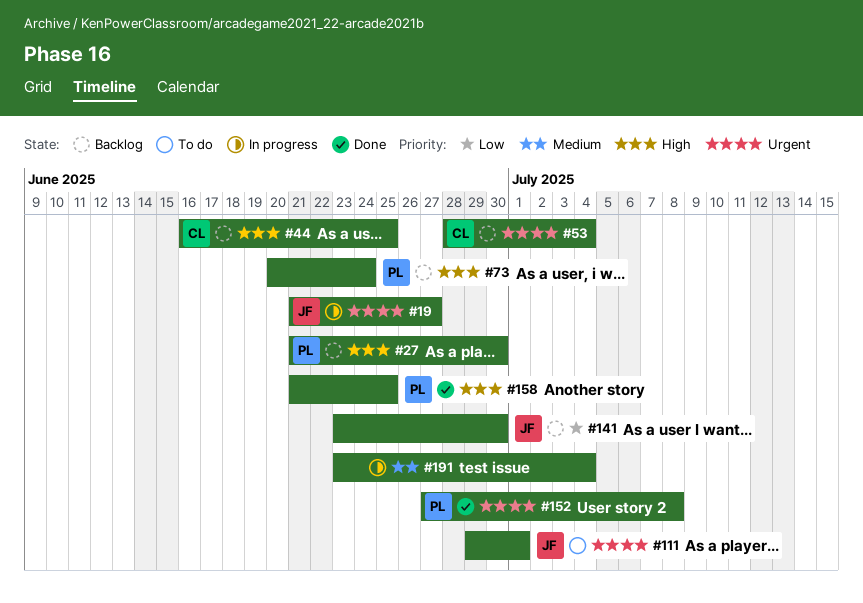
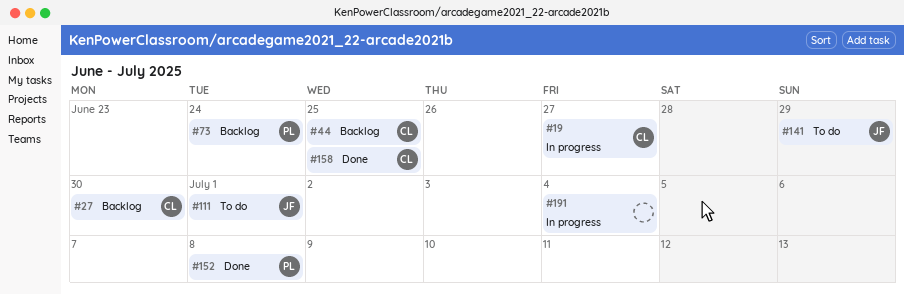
#19, owner: JF -> CL
#27, owner: PL -> CL
#53: present -> none
#141, status: Backlog -> To do
#141, due: Jun 30 -> Jun 29
#158, owner: PL -> CL

